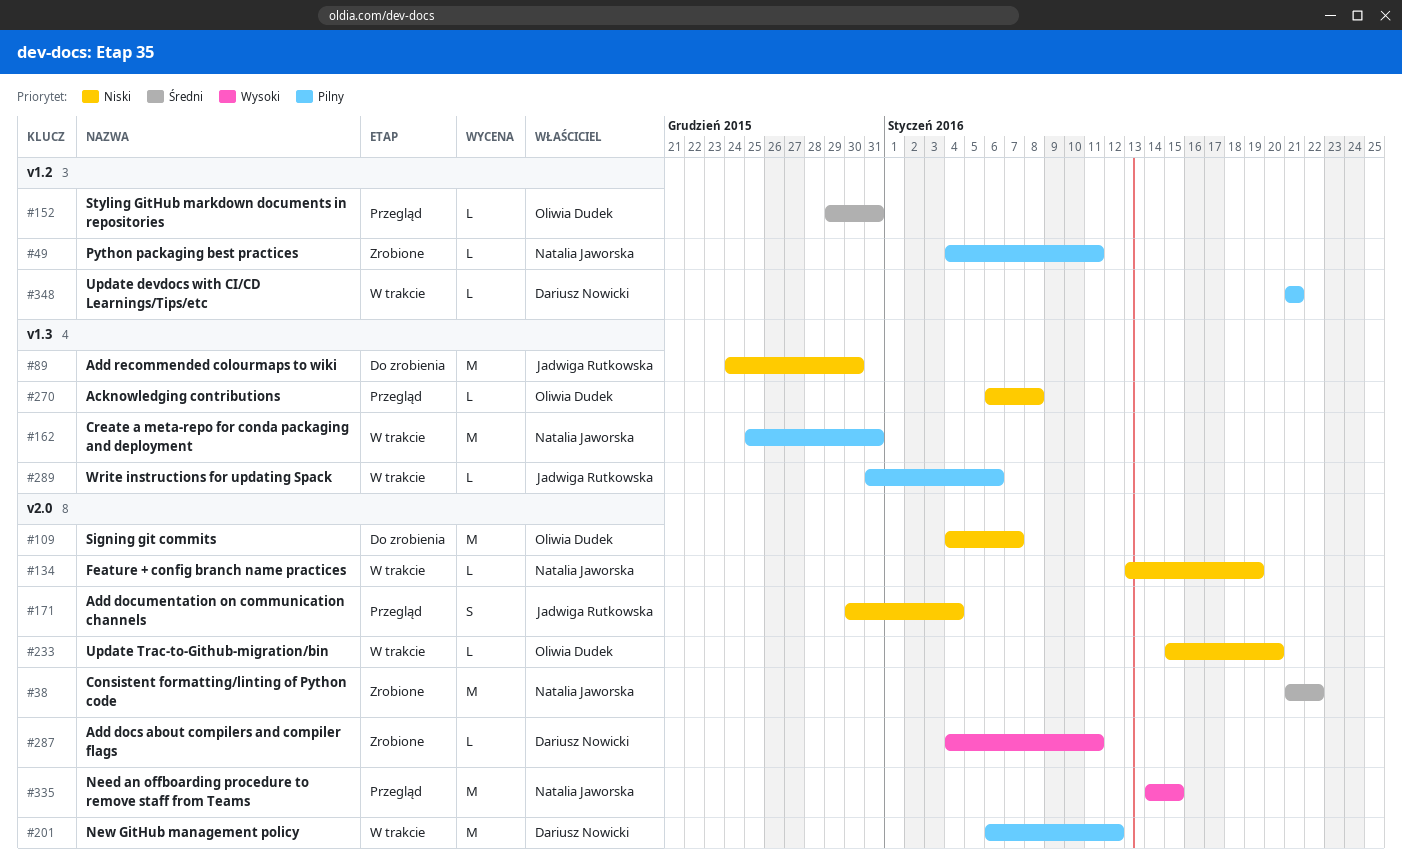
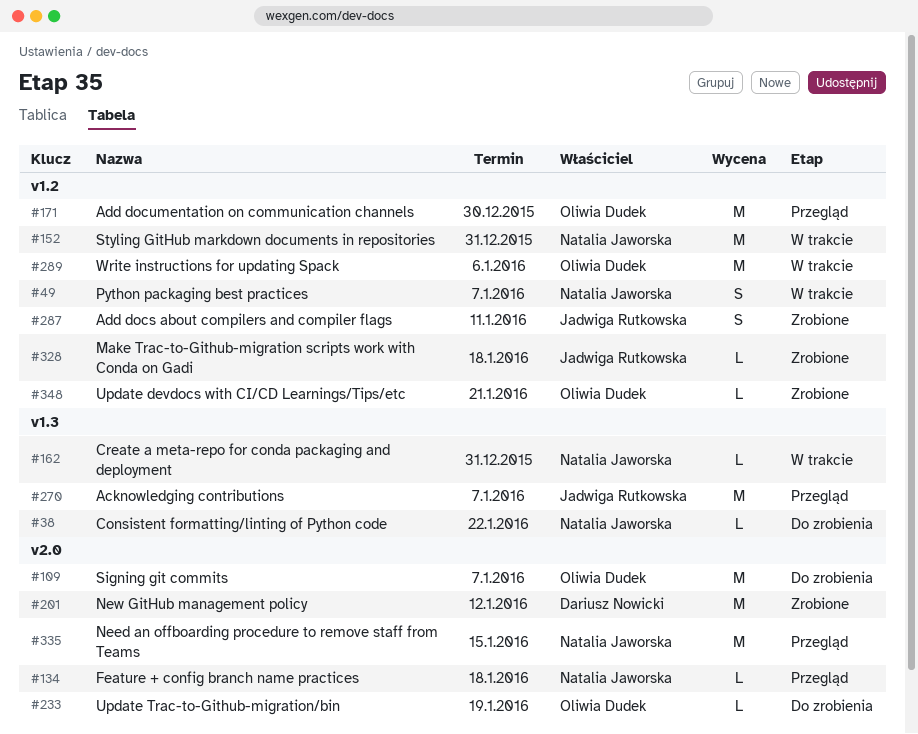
#38, status: Zrobione -> Do zrobienia
#38, label: v2.0 -> v1.3
#38, estimate: M -> L
#49, status: Zrobione -> W trakcie
#49, estimate: L -> S
#49, due: Jan 11 -> Jan 7
#89: present -> none
#134, status: W trakcie -> Przegląd
#134, due: Jan 19 -> Jan 18
#152, status: Przegląd -> W trakcie
#152, owner: Oliwia Dudek -> Natalia Jaworska
#152, estimate: L -> M
#162, estimate: M -> L
#171, owner: Jadwiga Rutkowska -> Oliwia Dudek
#171, label: v2.0 -> v1.2
#171, estimate: S -> M
#171, due: Jan 4 -> Dec 30
#201, status: W trakcie -> Zrobione
#233, status: W trakcie -> Do zrobienia
#233, due: Jan 20 -> Jan 19
#270, owner: Oliwia Dudek -> Jadwiga Rutkowska
#270, estimate: L -> M
#270, due: Jan 8 -> Jan 7
#287, owner: Dariusz Nowicki -> Jadwiga Rutkowska
#287, label: v2.0 -> v1.2
#287, estimate: L -> S
#289, owner: Jadwiga Rutkowska -> Oliwia Dudek
#289, label: v1.3 -> v1.2
#289, estimate: L -> M
#328: none -> present
#348, status: W trakcie -> Zrobione
#348, owner: Dariusz Nowicki -> Oliwia Dudek

